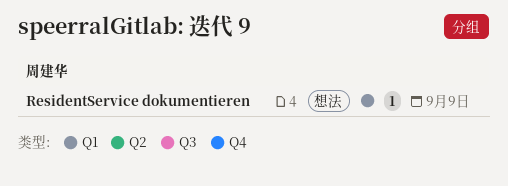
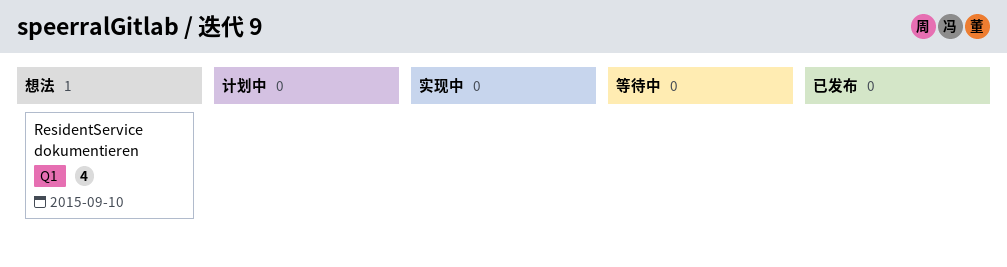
ResidentService dokumentieren, estimate: 1 -> 4
ResidentService dokumentieren, due: Sep 9 -> Sep 10

